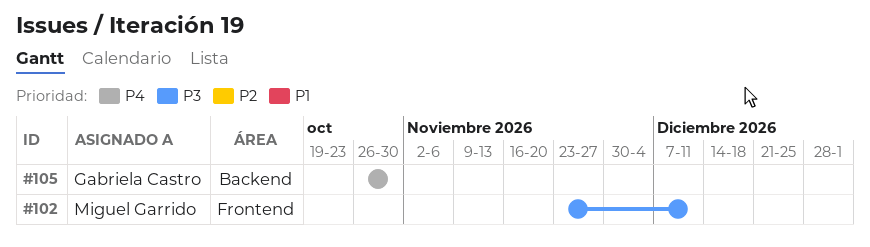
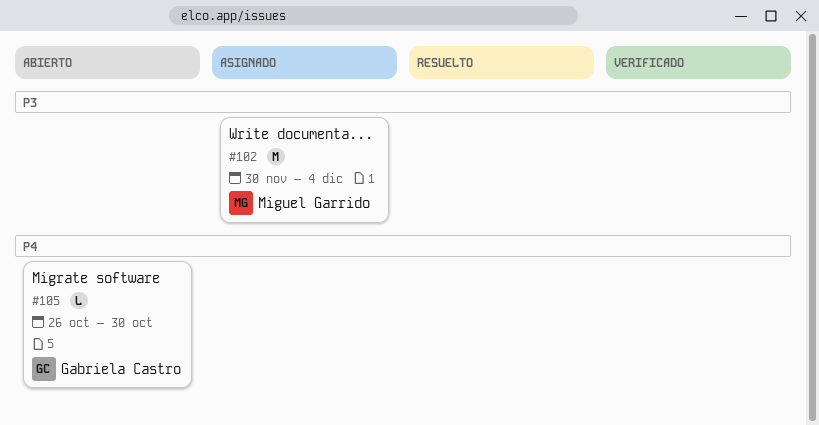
#102, start: Nov 23 -> Nov 30
#102, due: Dec 11 -> Dec 4

